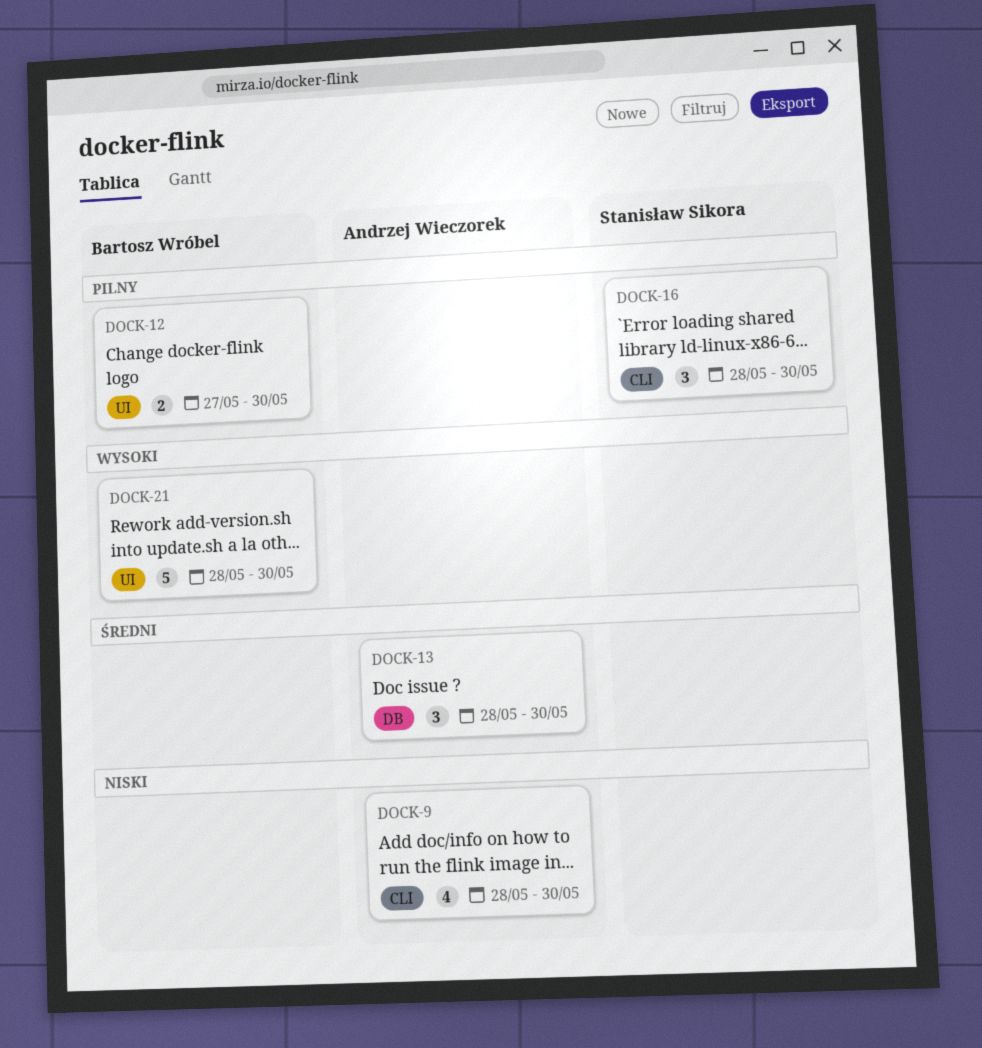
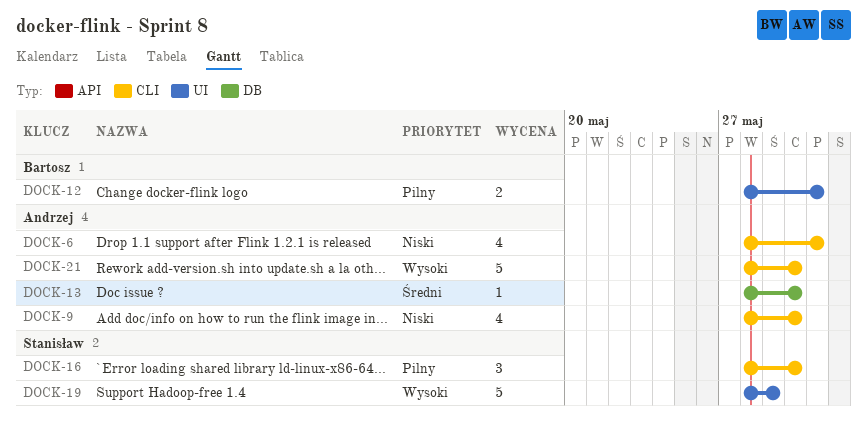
DOCK-6: none -> present
DOCK-12, start: May 27 -> May 28
DOCK-12, due: May 30 -> May 31
DOCK-13, estimate: 3 -> 1
DOCK-19: none -> present
DOCK-21, owner: Bartosz Wróbel -> Andrzej Wieczorek
DOCK-21, label: UI -> CLI

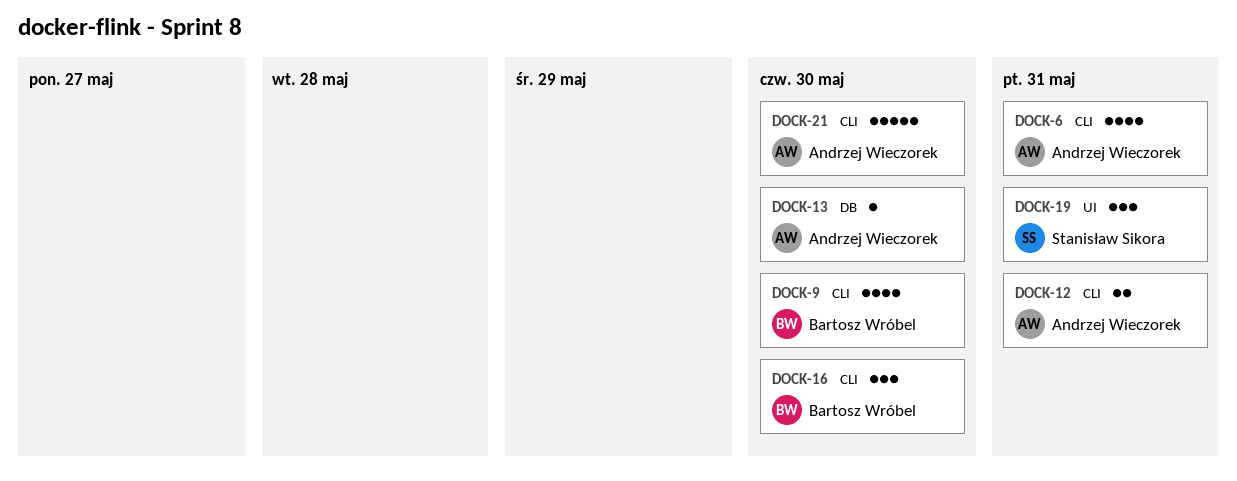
DOCK-9, owner: Andrzej Wieczorek -> Bartosz Wróbel
DOCK-12, owner: Bartosz Wróbel -> Andrzej Wieczorek
DOCK-12, label: UI -> CLI
DOCK-16, owner: Stanisław Sikora -> Bartosz Wróbel
DOCK-19, estimate: 5 -> 3
DOCK-19, due: May 29 -> May 31

